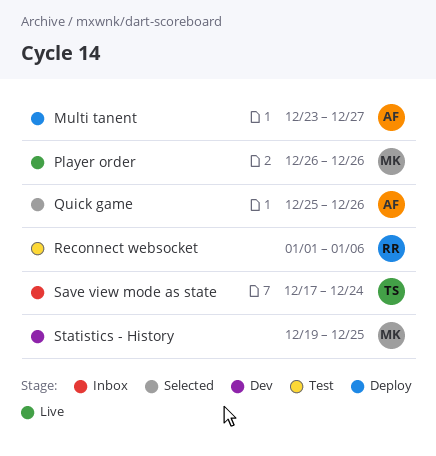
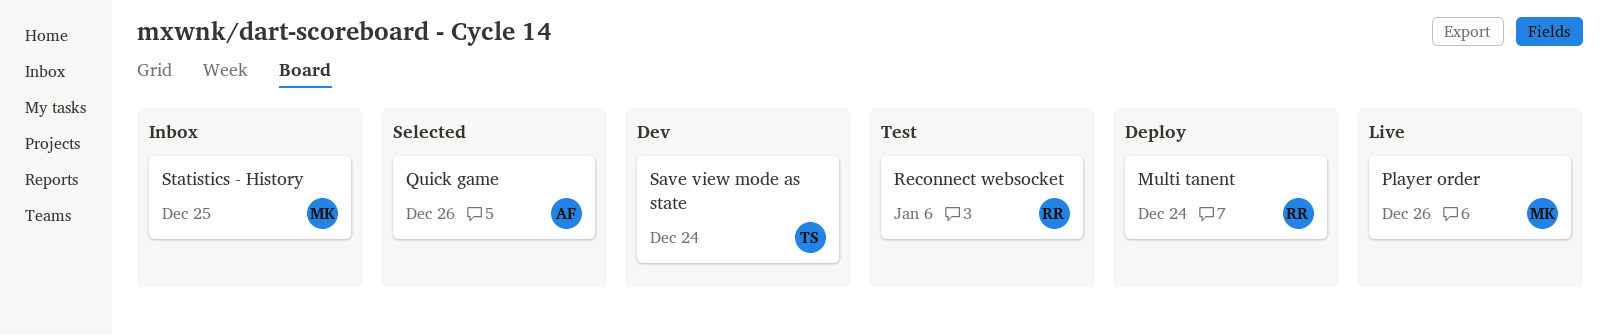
Multi tanent, owner: AF -> RR
Multi tanent, due: Dec 27 -> Dec 24
Save view mode as state, status: Inbox -> Dev
Statistics - History, status: Dev -> Inbox

